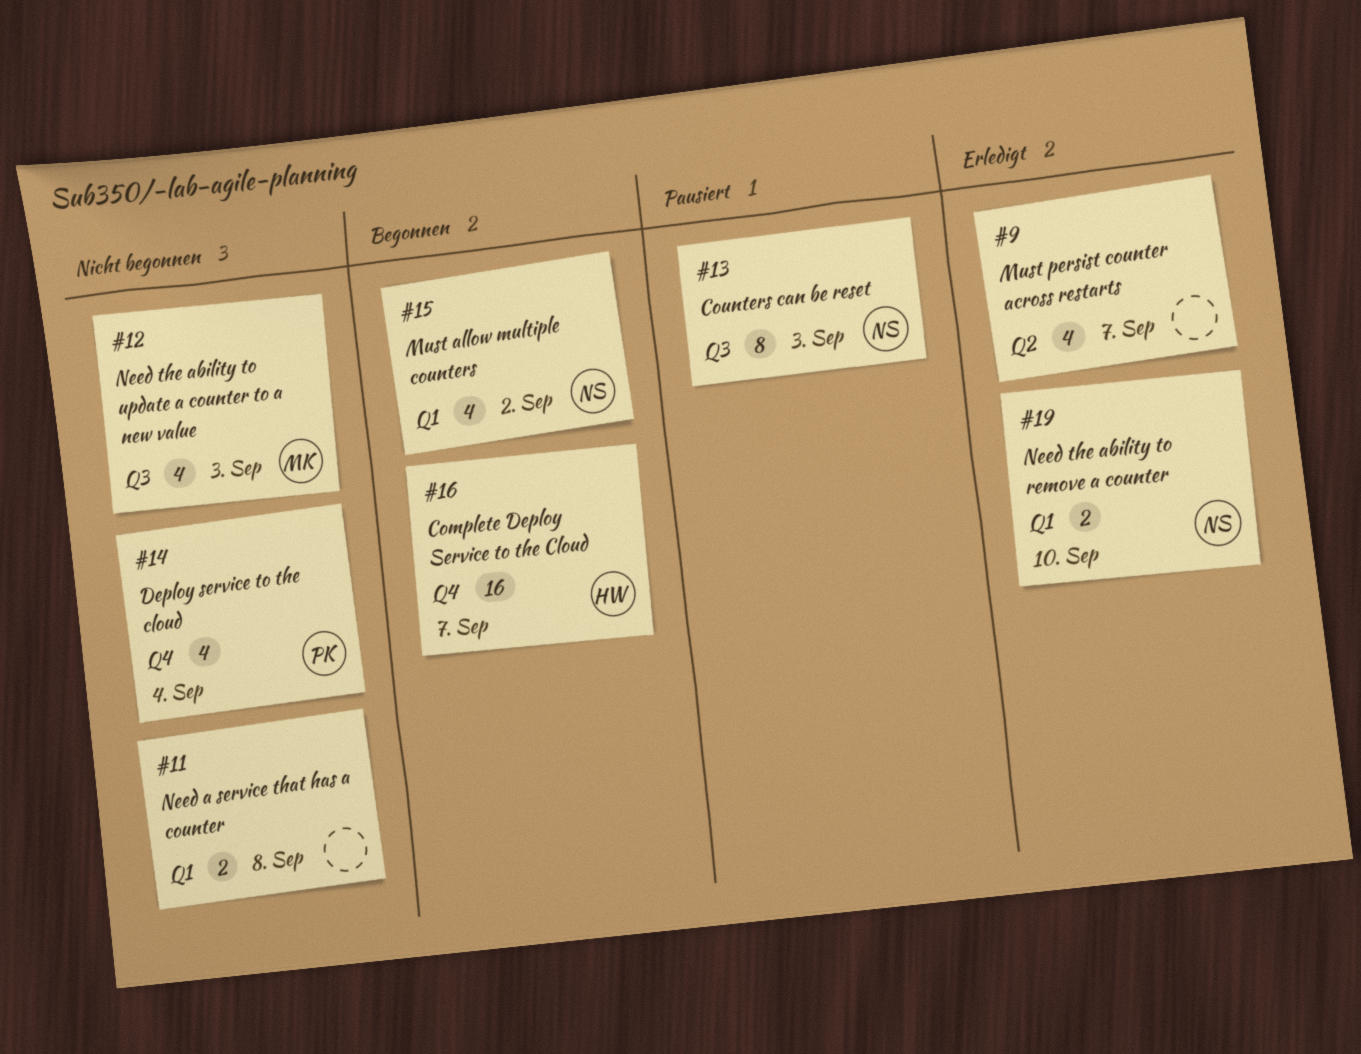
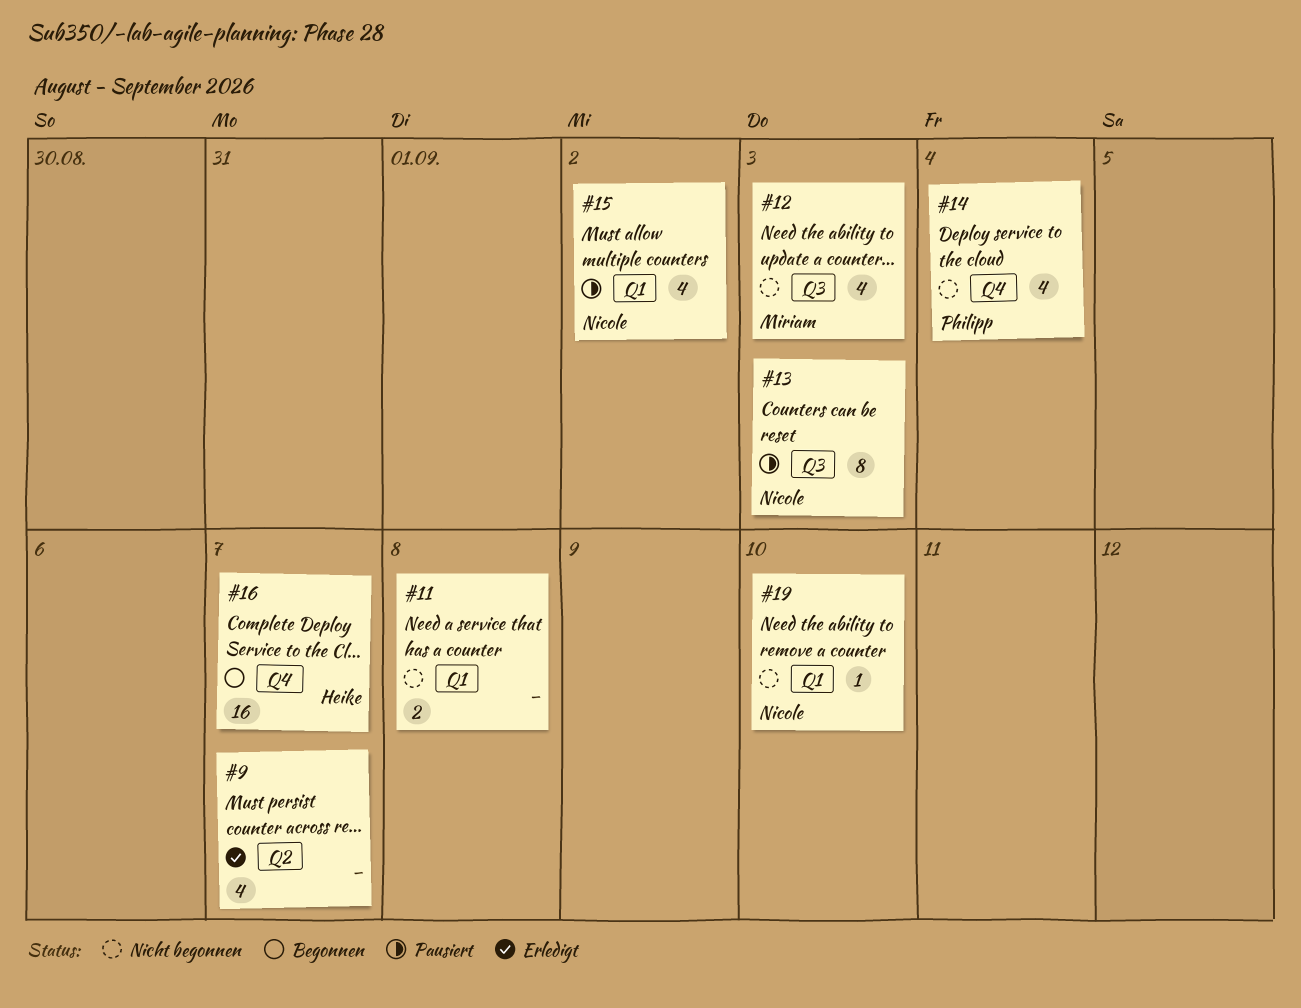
#15, status: Begonnen -> Pausiert
#19, status: Erledigt -> Nicht begonnen
#19, estimate: 2 -> 1

